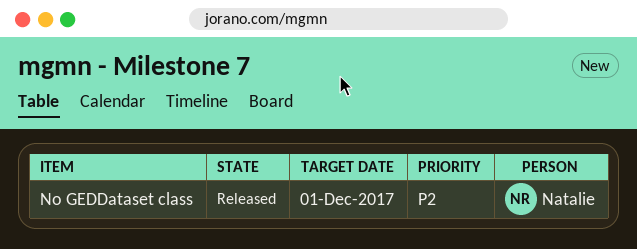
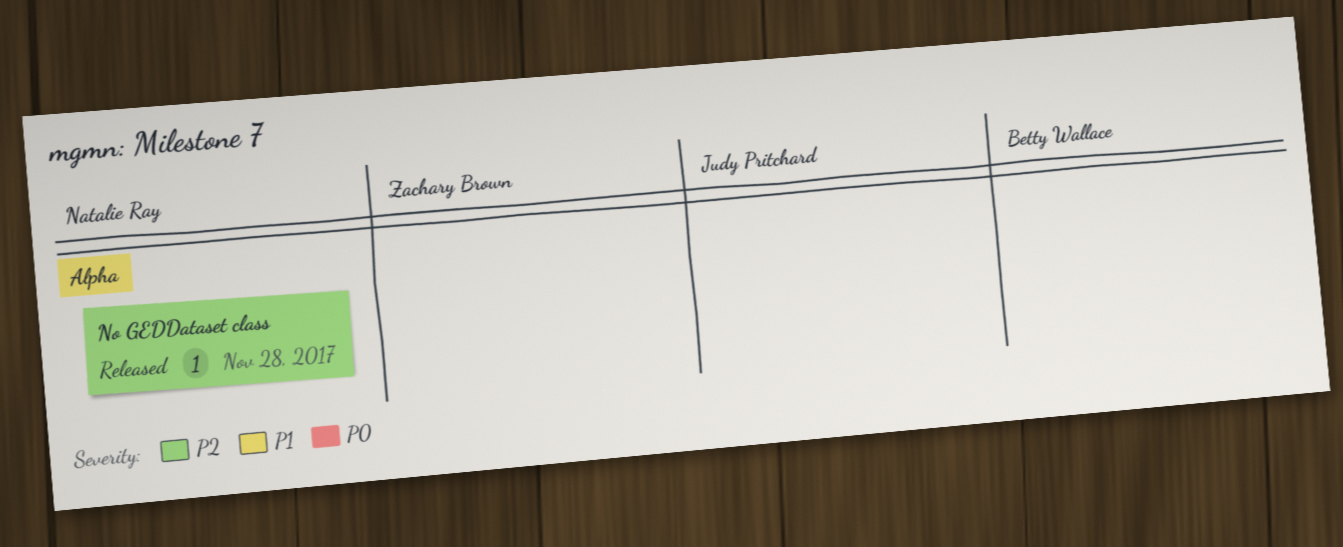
No GEDDataset class, due: Dec 1 -> Nov 28

